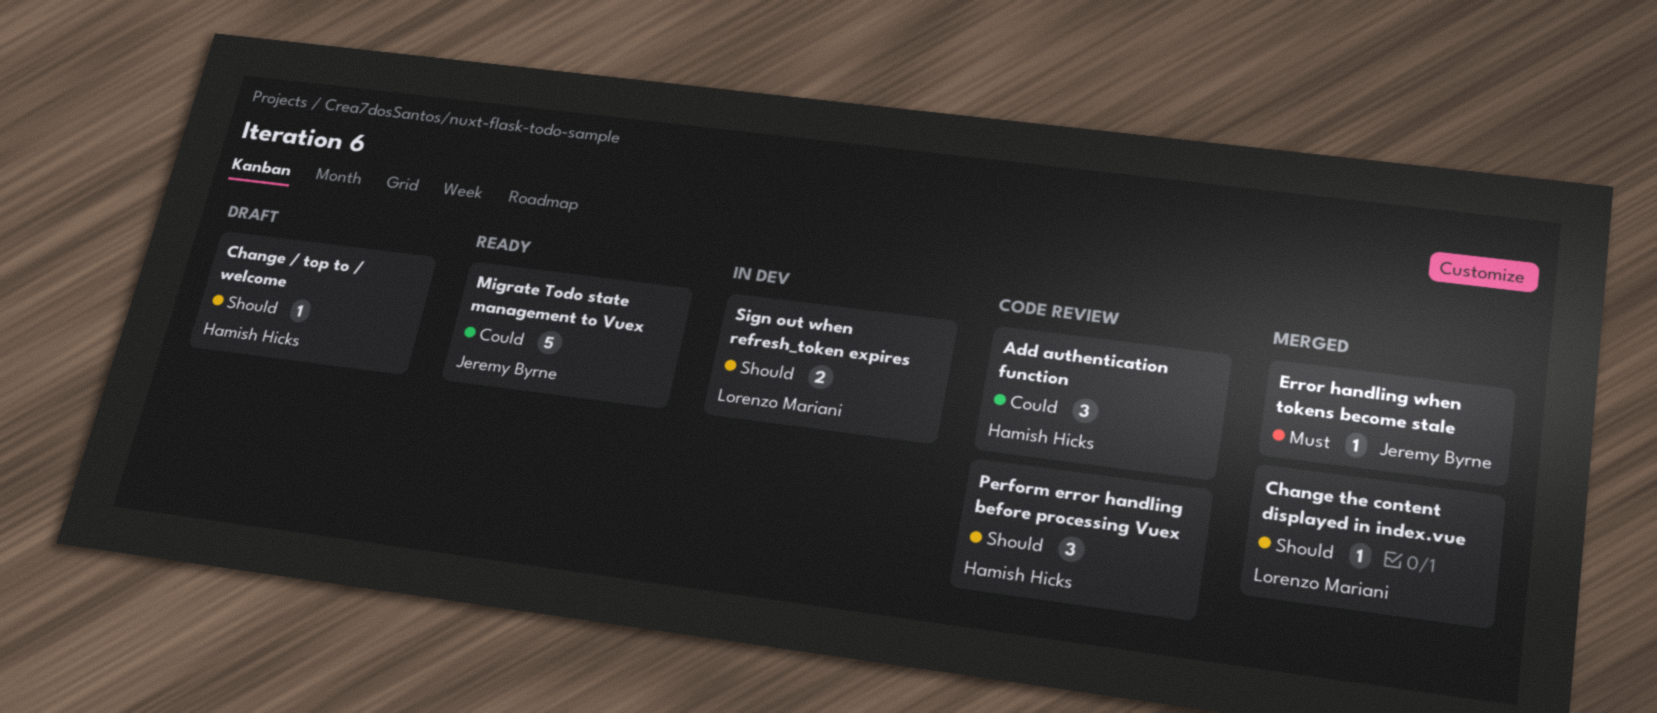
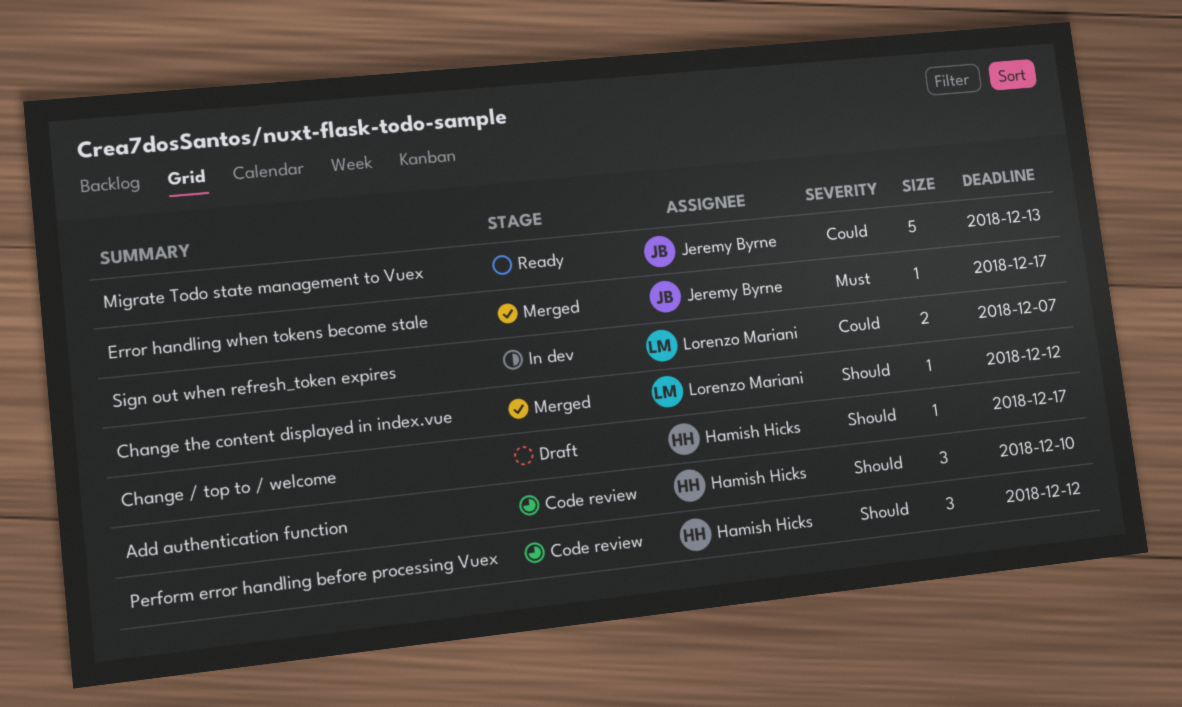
Add authentication function, priority: Could -> Should
Sign out when refresh_token expires, priority: Should -> Could

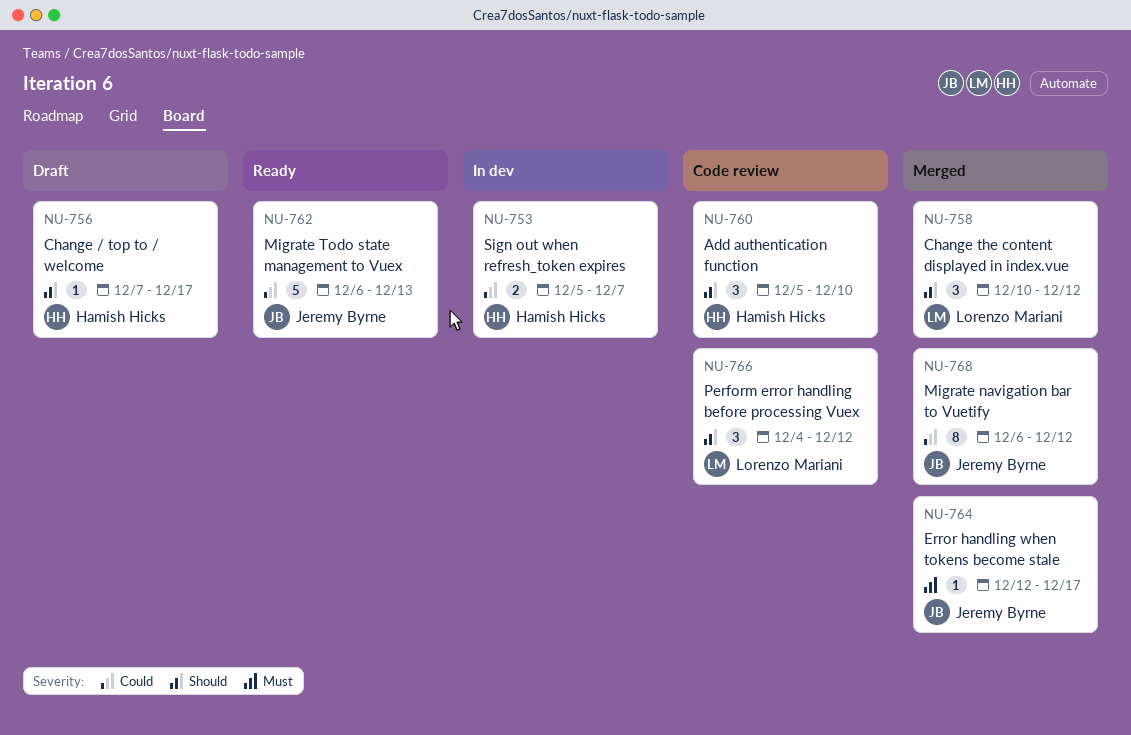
Change the content displayed in index.vue, estimate: 1 -> 3
Migrate navigation bar to Vuetify: none -> present
Perform error handling before processing Vuex, owner: Hamish Hicks -> Lorenzo Mariani
Sign out when refresh_token expires, owner: Lorenzo Mariani -> Hamish Hicks

